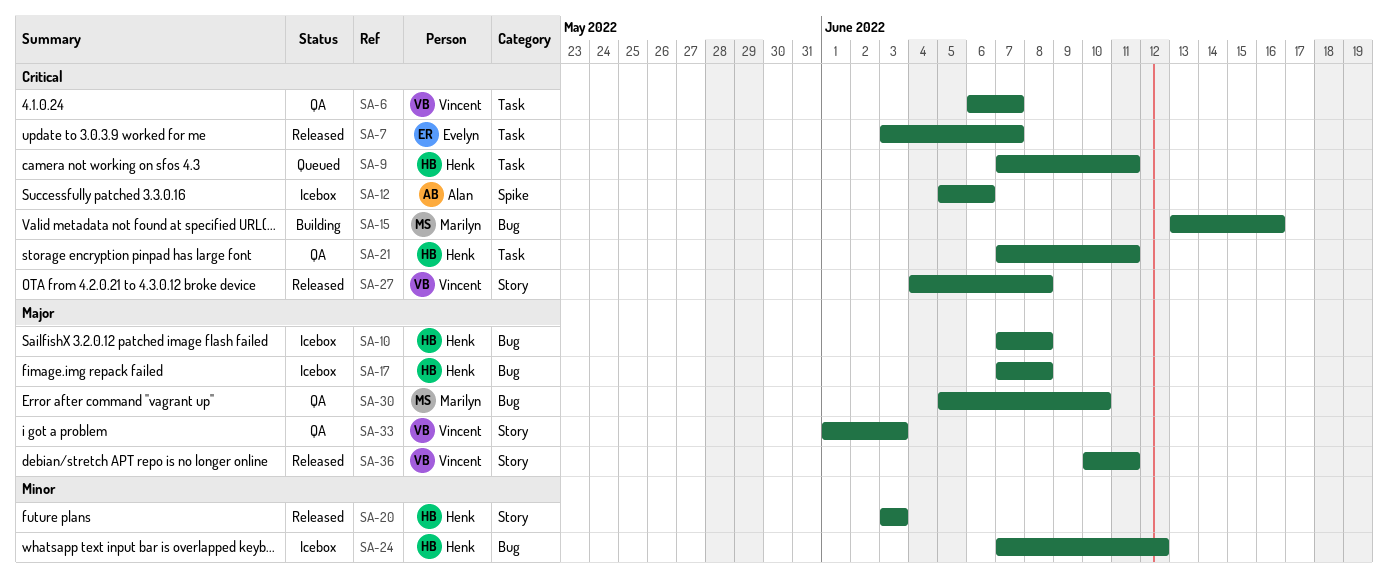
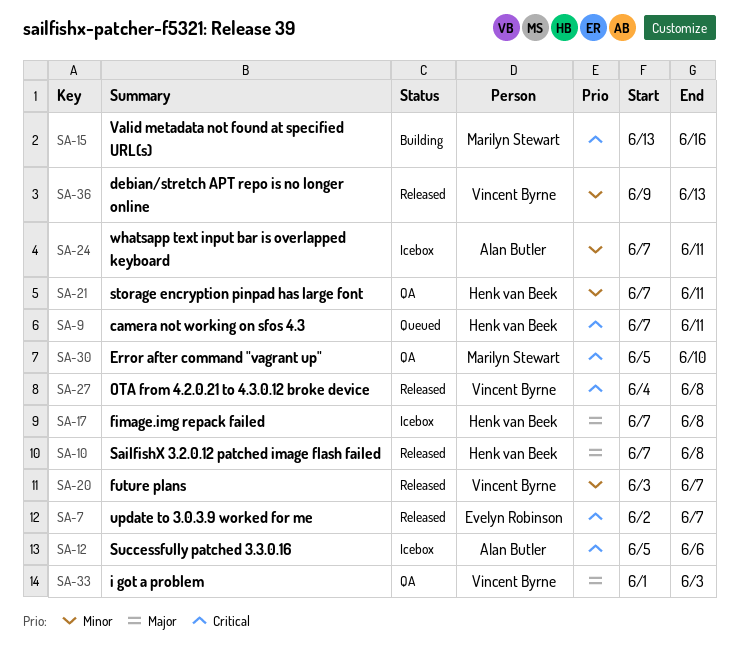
SA-6: present -> none
SA-7, start: Jun 3 -> Jun 2
SA-10, status: Icebox -> Released
SA-20, owner: Henk van Beek -> Vincent Byrne
SA-20, due: Jun 3 -> Jun 7
SA-21, priority: Critical -> Minor
SA-24, owner: Henk van Beek -> Alan Butler
SA-24, due: Jun 12 -> Jun 11
SA-30, priority: Major -> Critical
SA-36, priority: Major -> Minor
SA-36, start: Jun 10 -> Jun 9
SA-36, due: Jun 11 -> Jun 13

